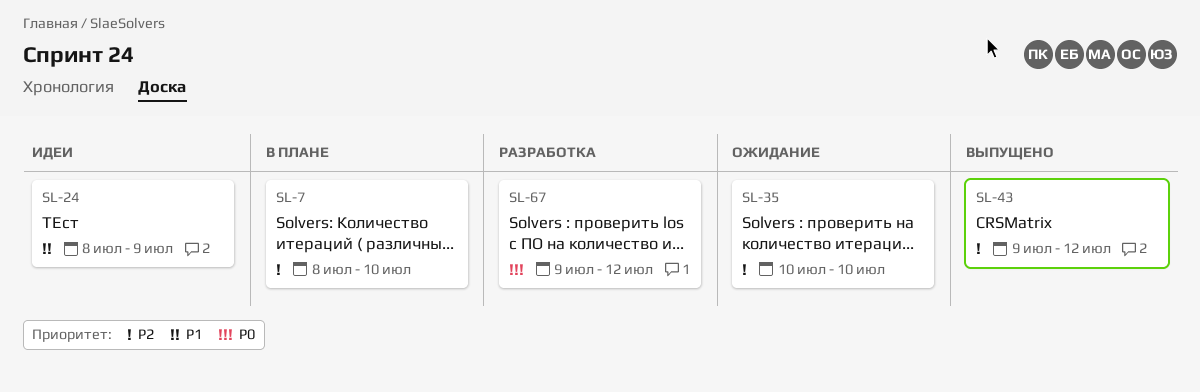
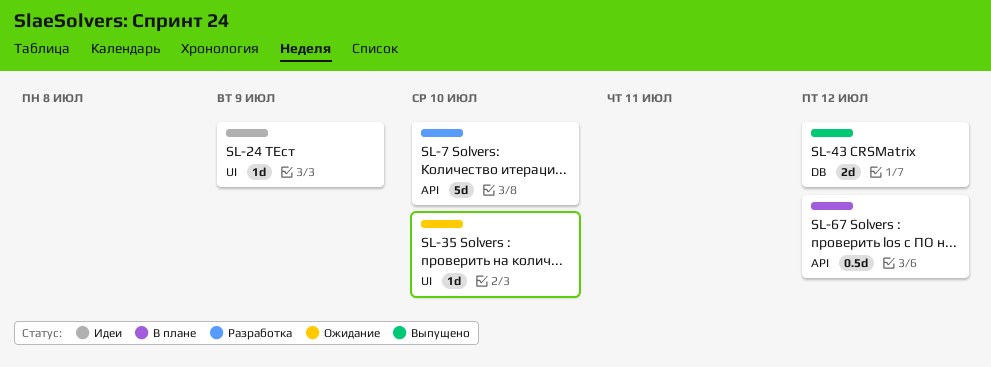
SL-7, status: В плане -> Разработка
SL-67, status: Разработка -> В плане

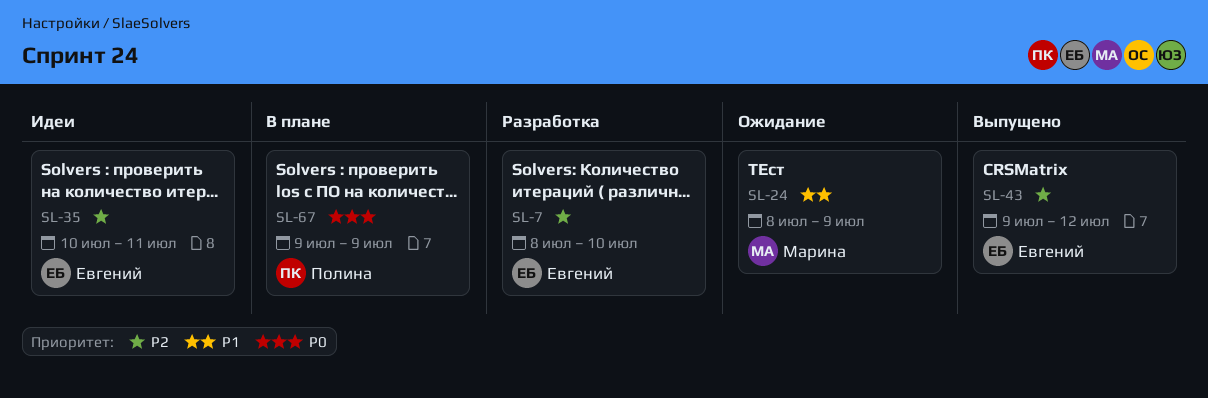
SL-24, status: Идеи -> Ожидание
SL-35, status: Ожидание -> Идеи
SL-35, due: Jul 10 -> Jul 11
SL-67, due: Jul 12 -> Jul 9

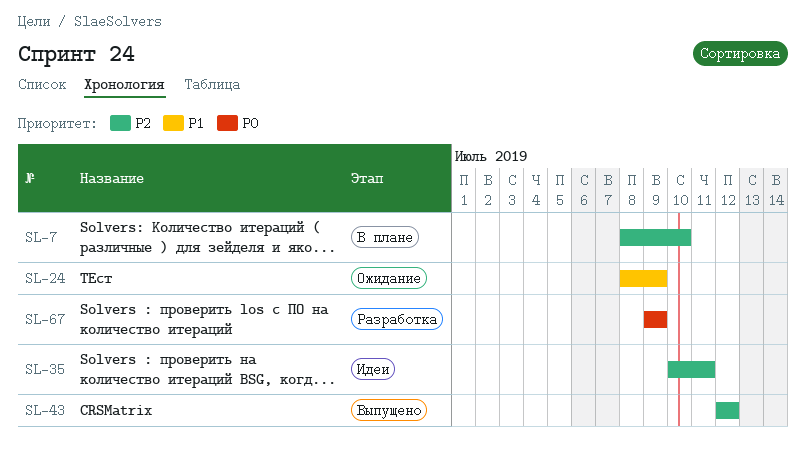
SL-7, status: Разработка -> В плане
SL-43, start: Jul 9 -> Jul 12
SL-67, status: В плане -> Разработка

